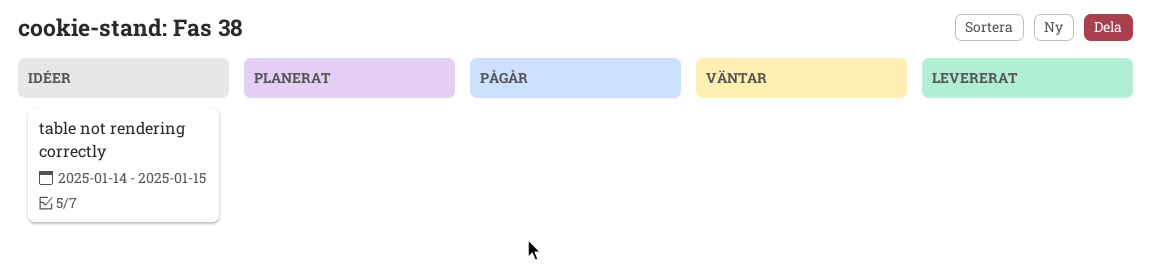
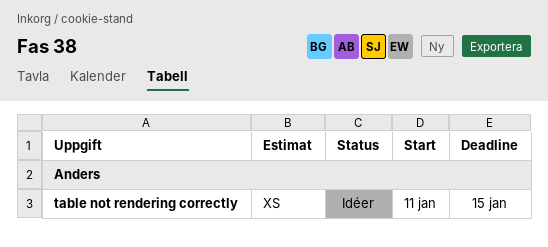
table not rendering correctly, start: Jan 14 -> Jan 11

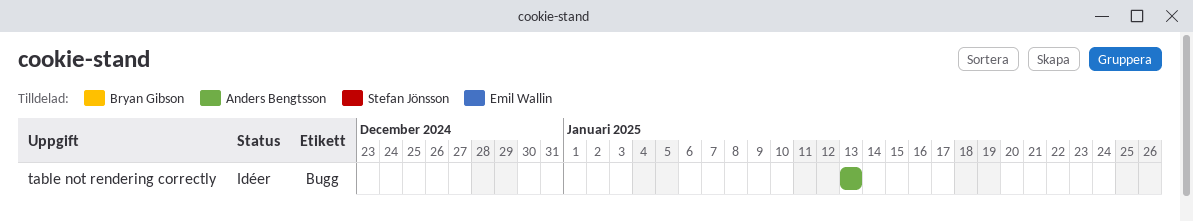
table not rendering correctly, start: Jan 11 -> Jan 13
table not rendering correctly, due: Jan 15 -> Jan 13

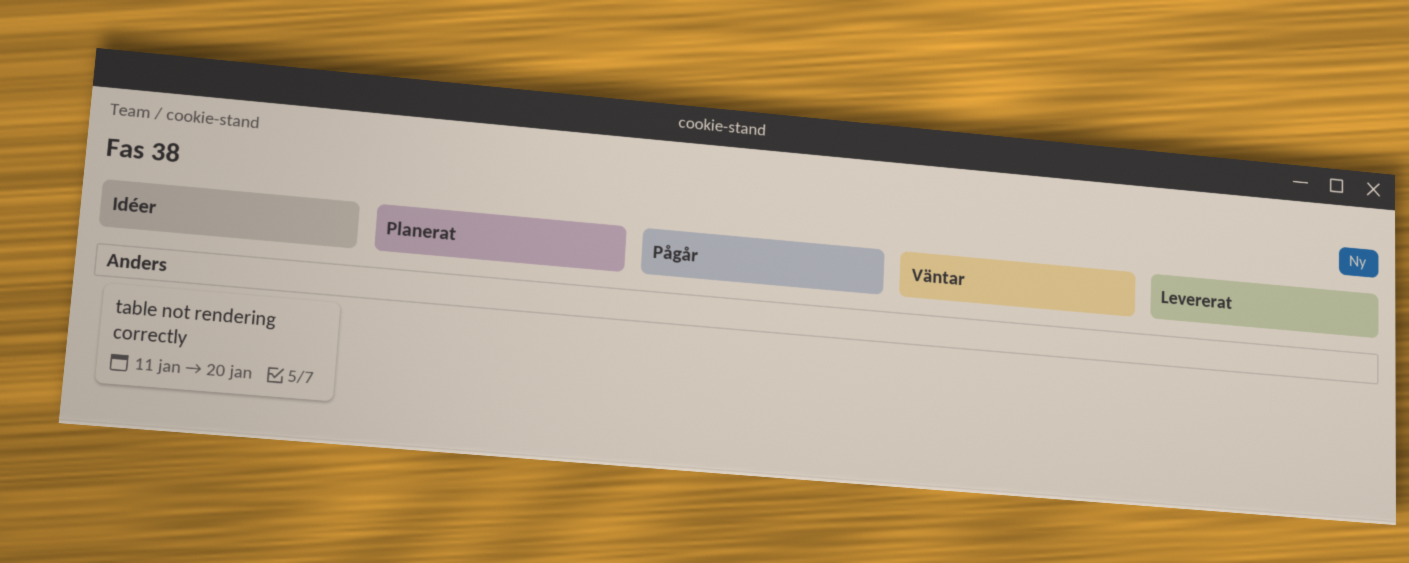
table not rendering correctly, start: Jan 13 -> Jan 11
table not rendering correctly, due: Jan 13 -> Jan 20

